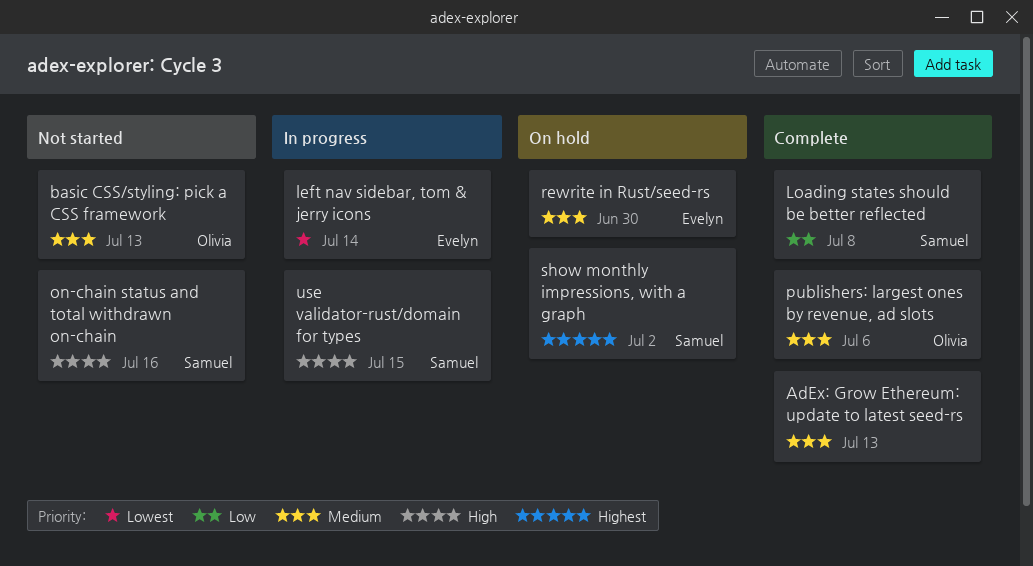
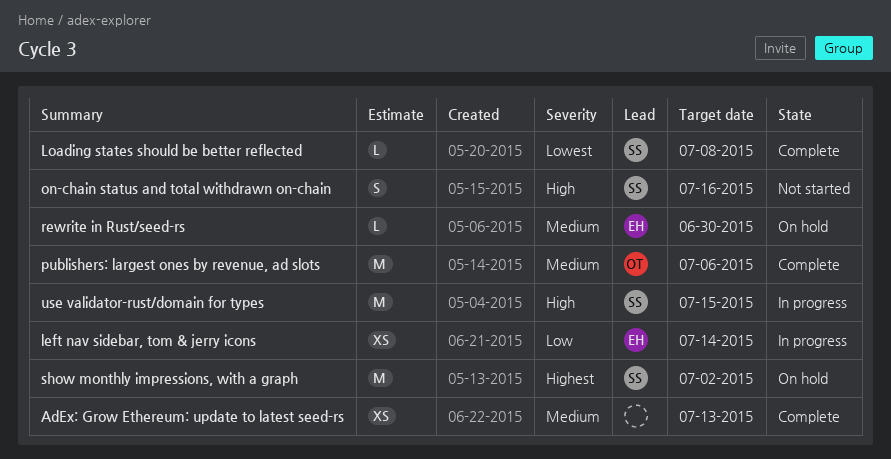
basic CSS/styling: pick a CSS framework: present -> none
left nav sidebar, tom & jerry icons, priority: Lowest -> Low
Loading states should be better reflected, priority: Low -> Lowest

